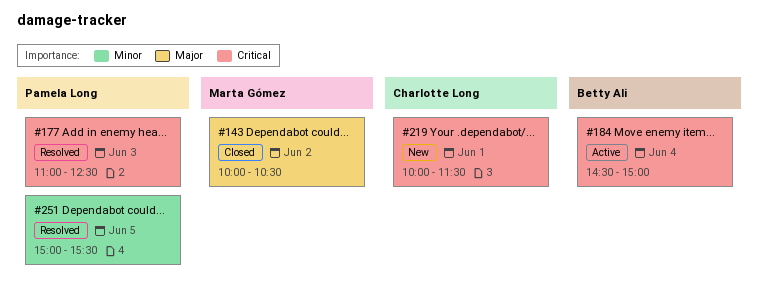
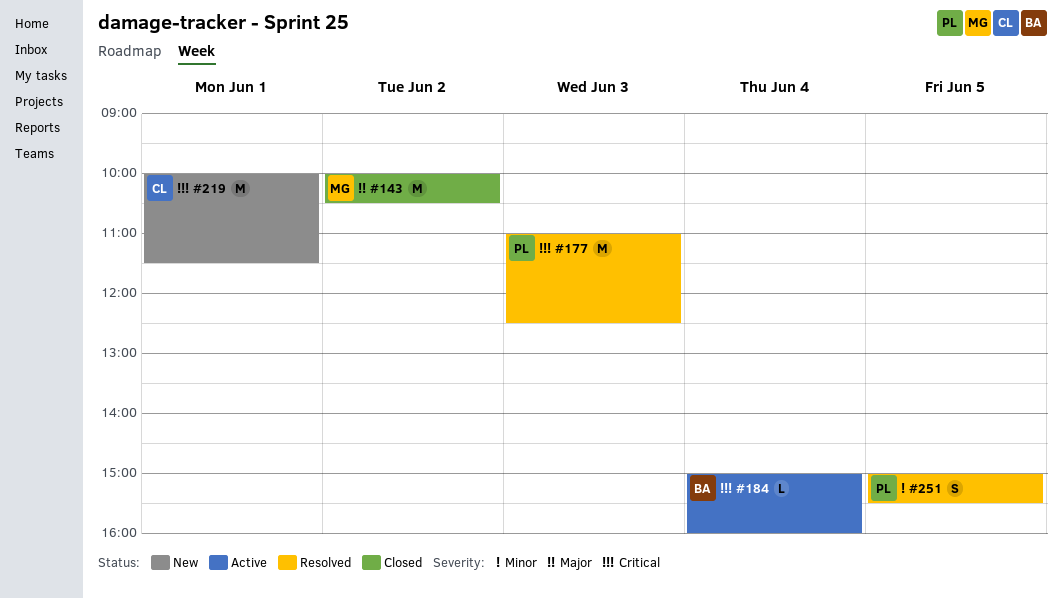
#184, begins: 14:30 -> 15:00
#184, ends: 15:00 -> 16:00

